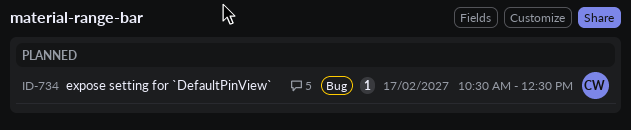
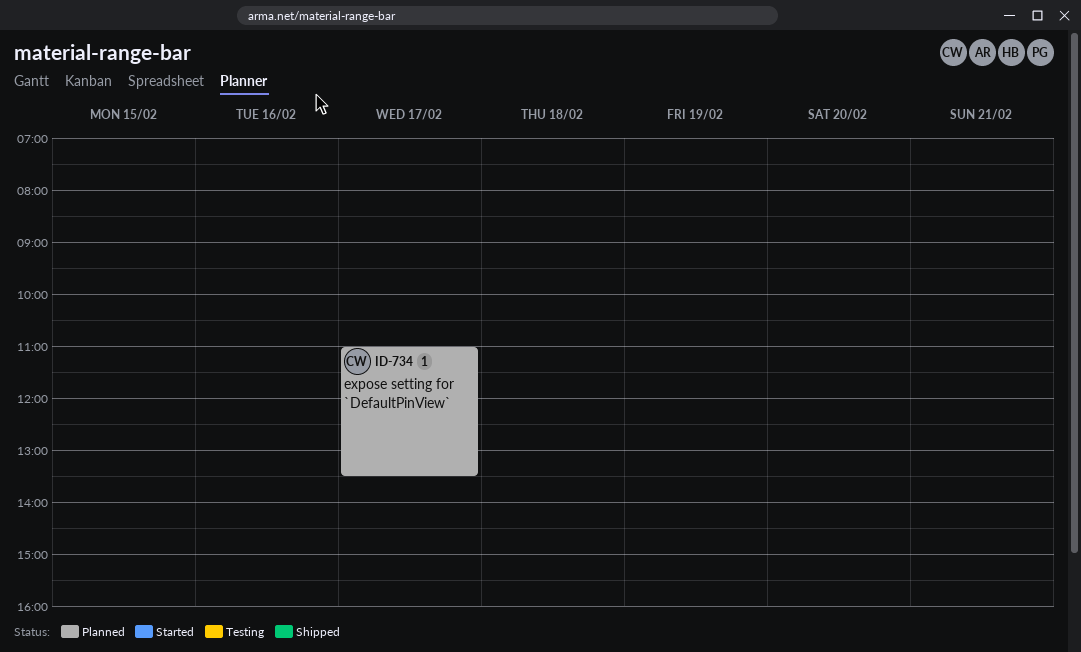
ID-734, begins: 10:30 -> 11:00
ID-734, ends: 12:30 -> 13:30

